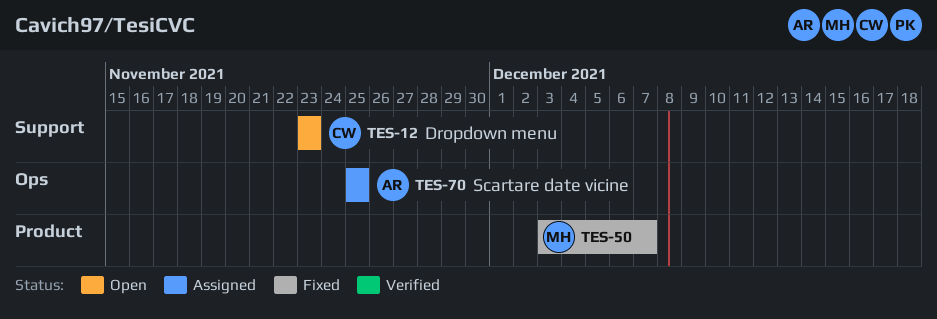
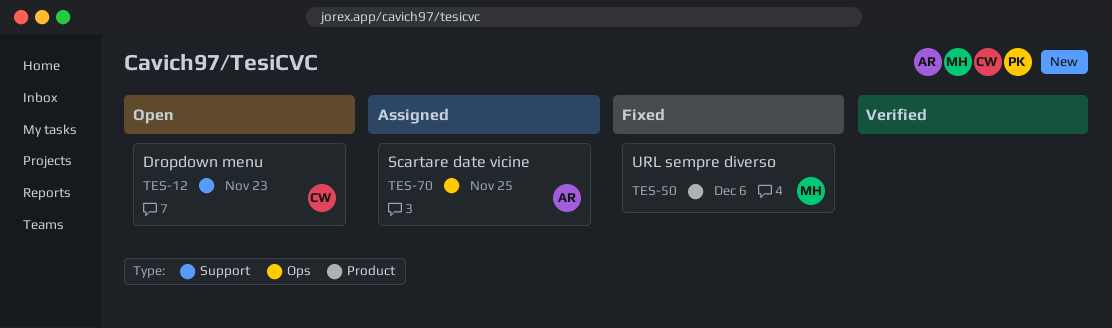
TES-50, due: Dec 7 -> Dec 6

